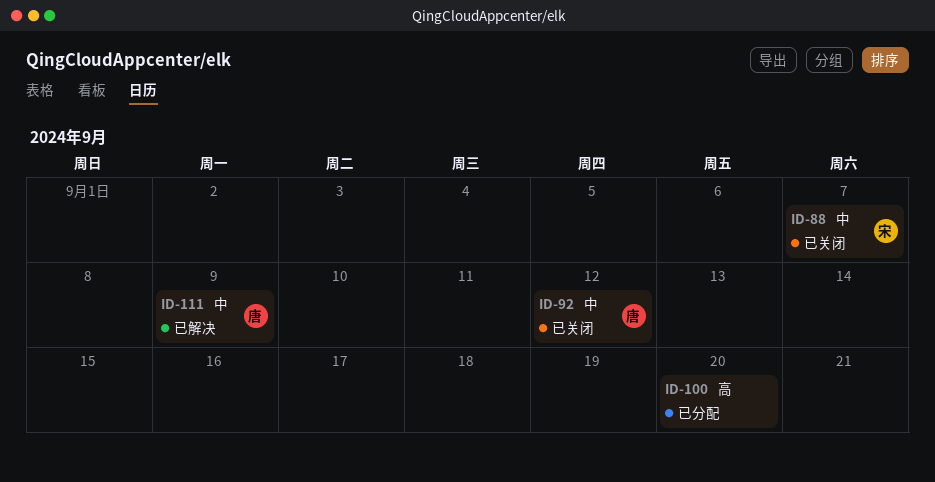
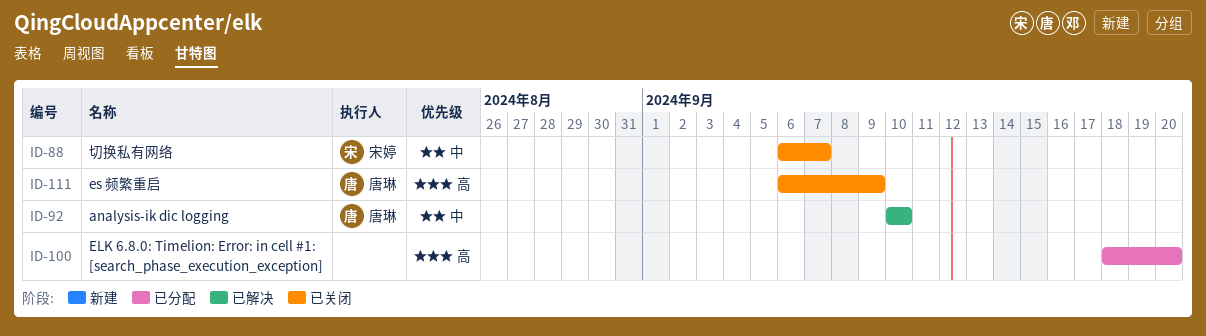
ID-92, status: 已关闭 -> 已解决
ID-92, due: Sep 12 -> Sep 10
ID-111, status: 已解决 -> 已关闭
ID-111, priority: 中 -> 高

